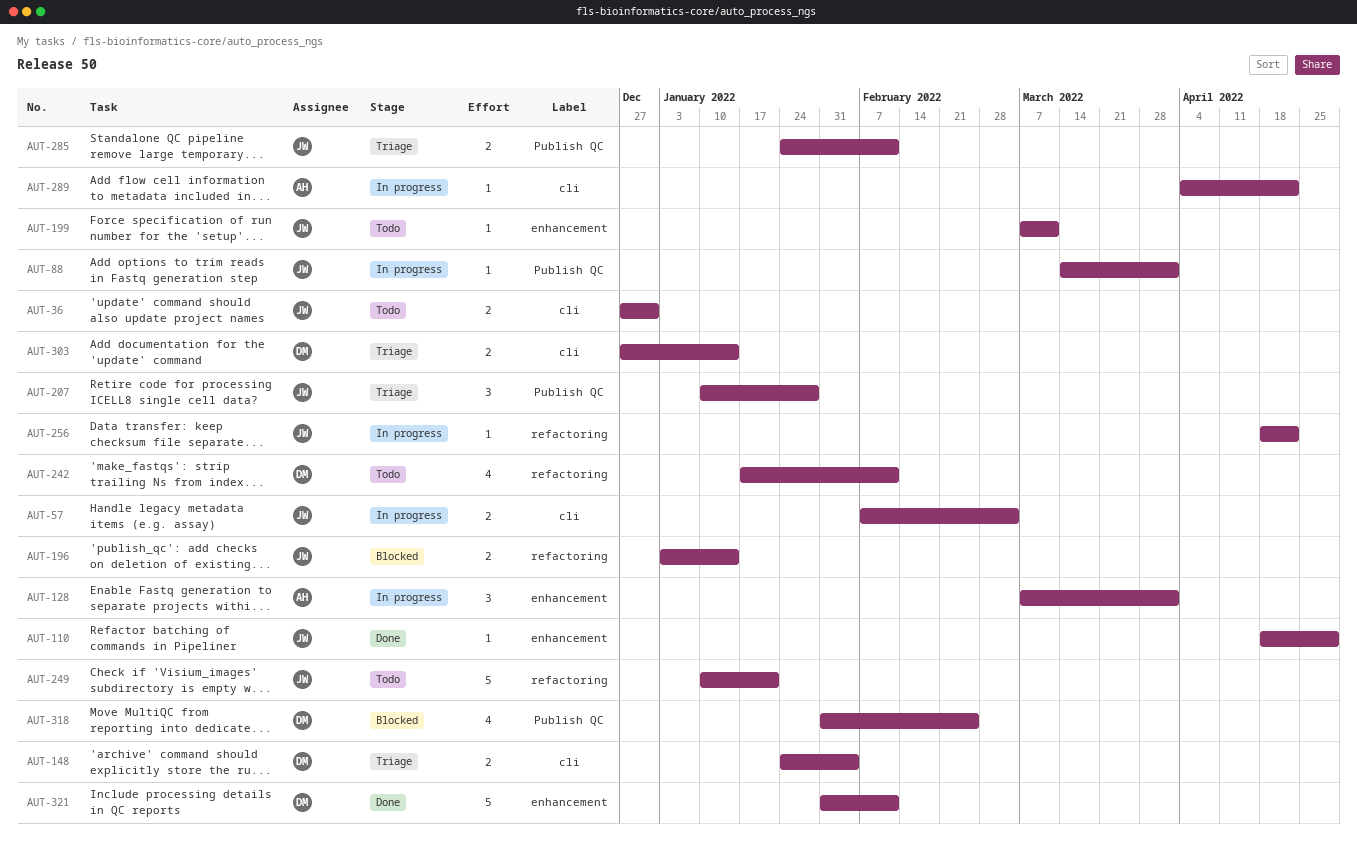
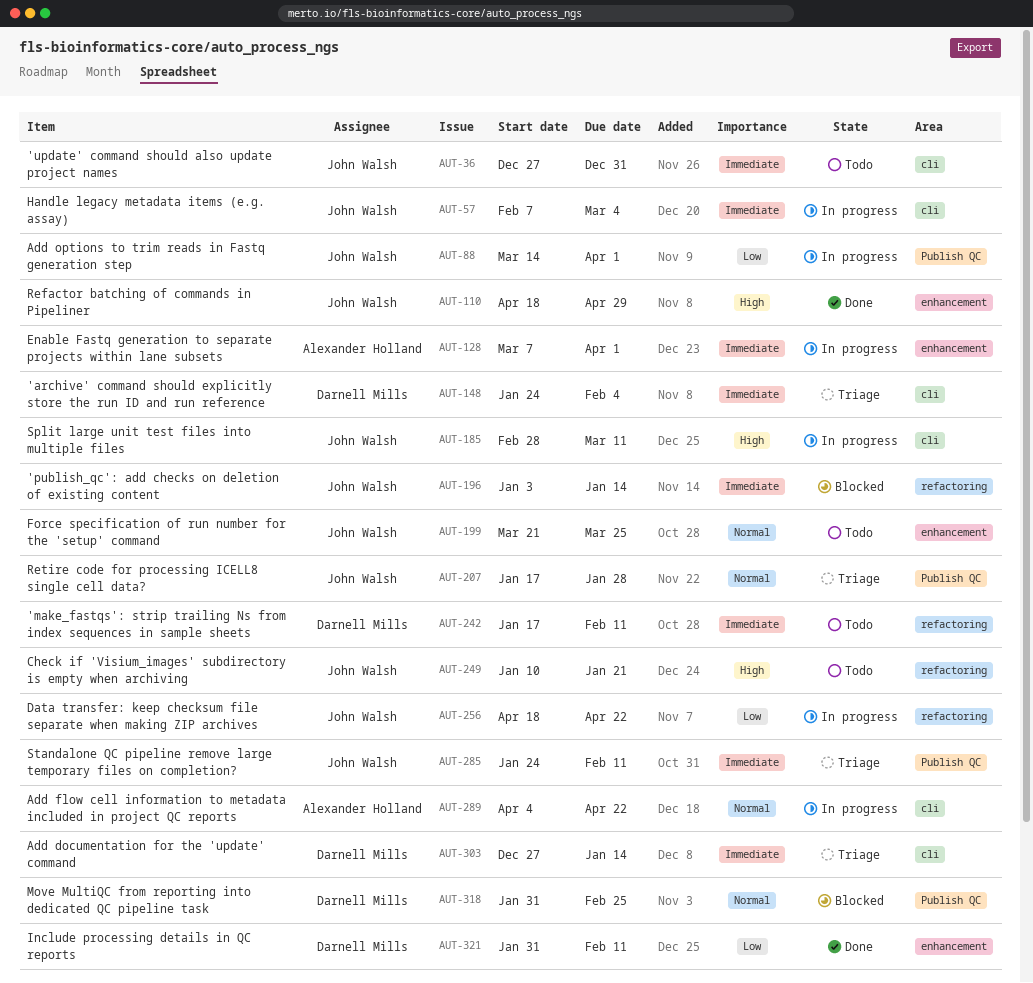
AUT-185: none -> present
AUT-199, start: Mar 7 -> Mar 21
AUT-199, due: Mar 11 -> Mar 25
AUT-207, start: Jan 10 -> Jan 17

